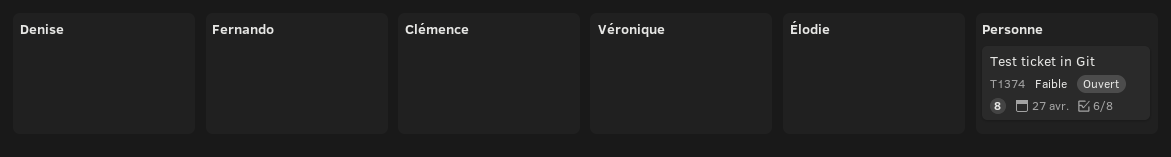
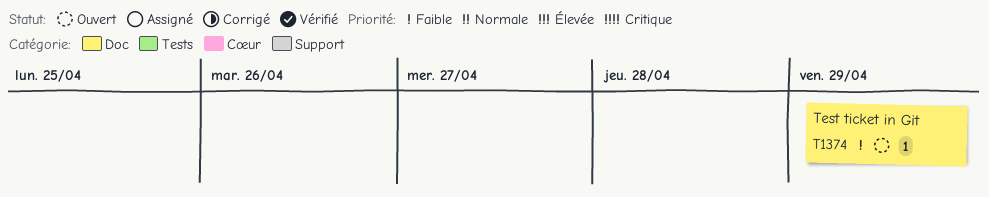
T1374, estimate: 8 -> 1
T1374, due: Apr 27 -> Apr 29

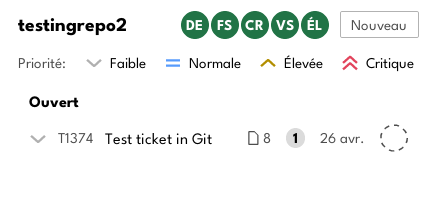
T1374, due: Apr 29 -> Apr 26

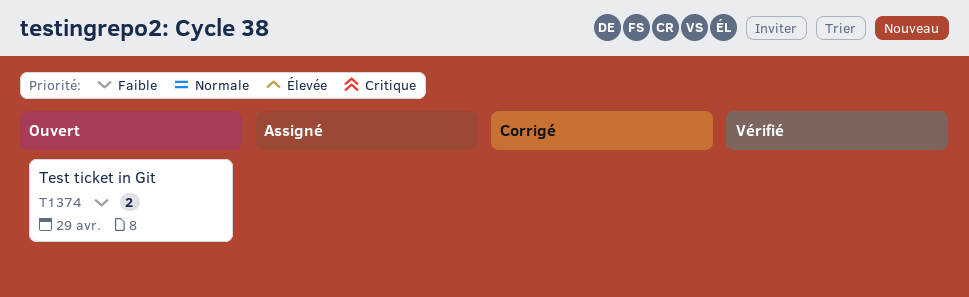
T1374, estimate: 1 -> 2
T1374, due: Apr 26 -> Apr 29

